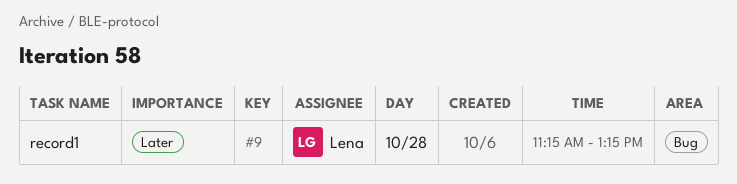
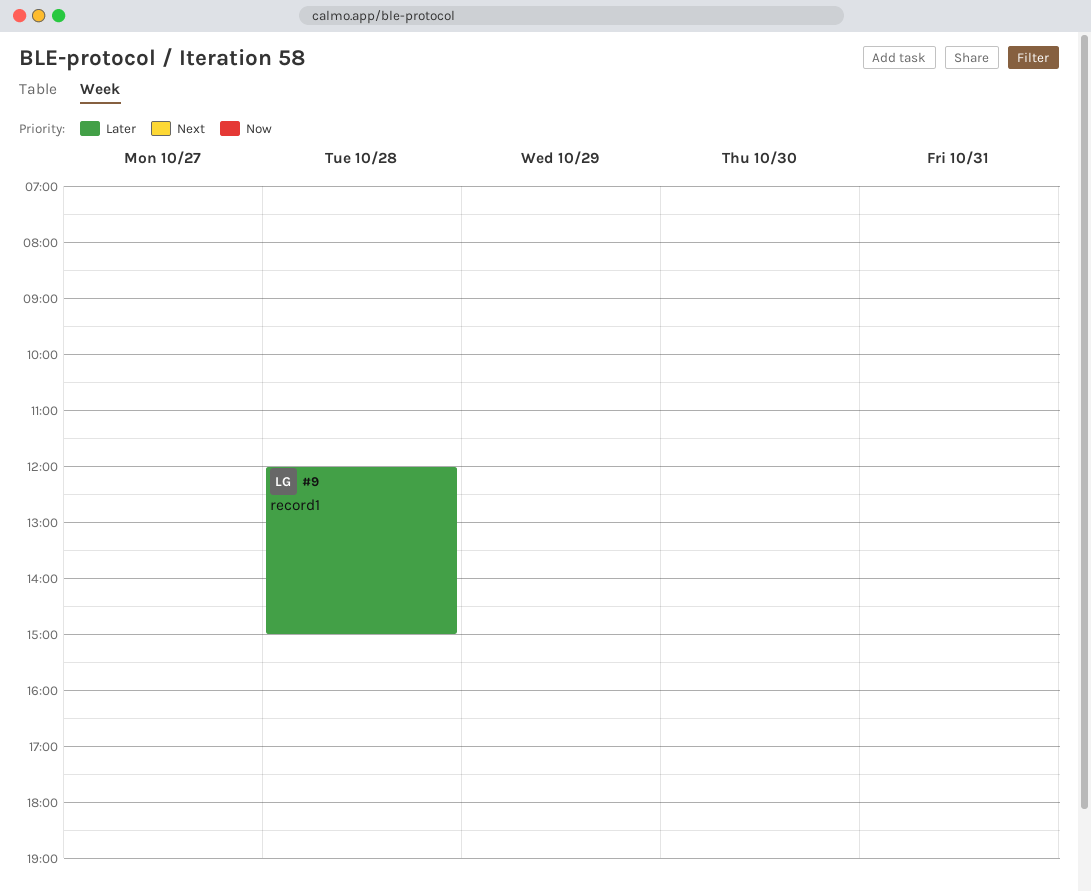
#9, begins: 11:15 -> 12:00
#9, ends: 13:15 -> 15:00

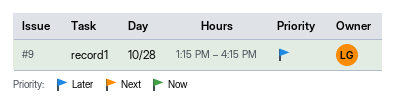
#9, begins: 12:00 -> 13:15
#9, ends: 15:00 -> 16:15

